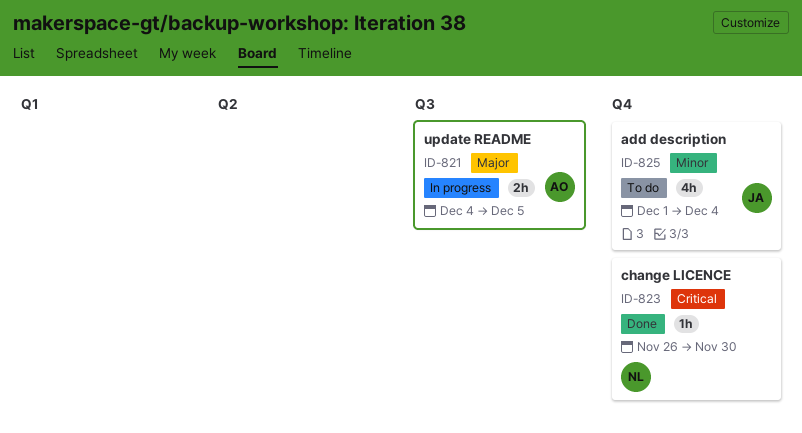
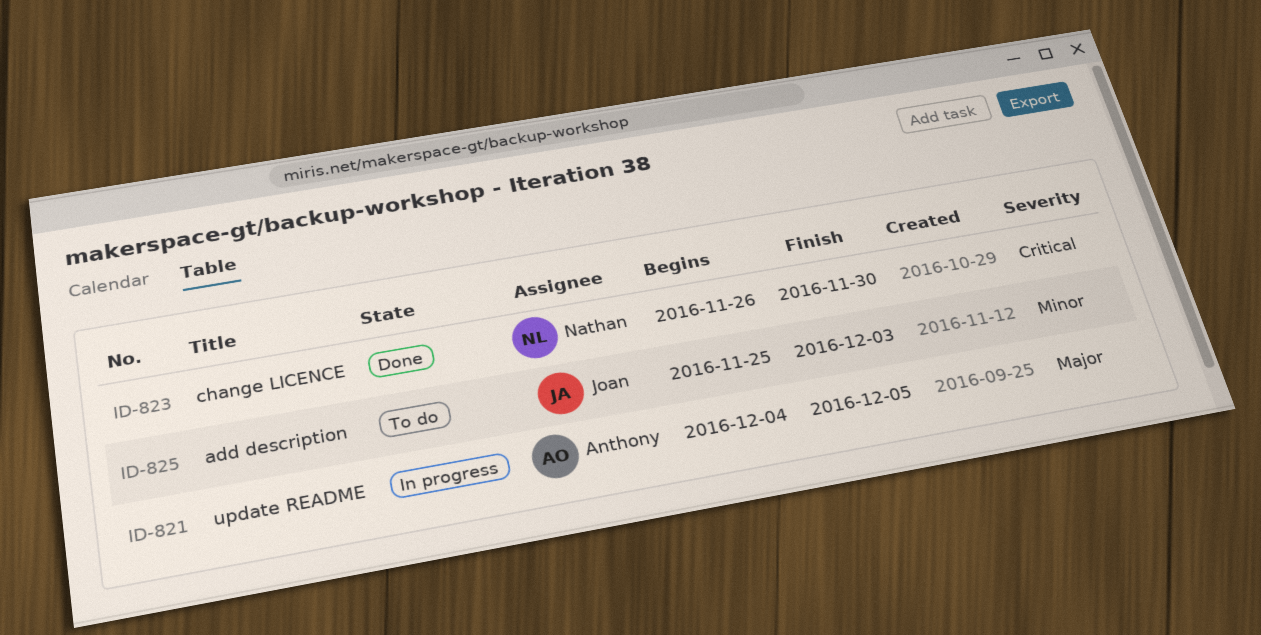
ID-825, start: Dec 1 -> Nov 25
ID-825, due: Dec 4 -> Dec 3

